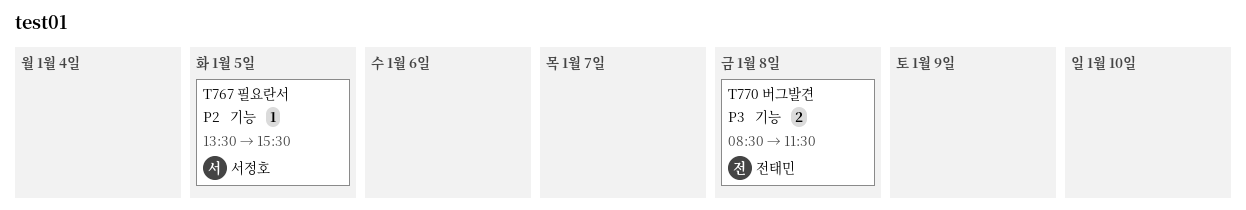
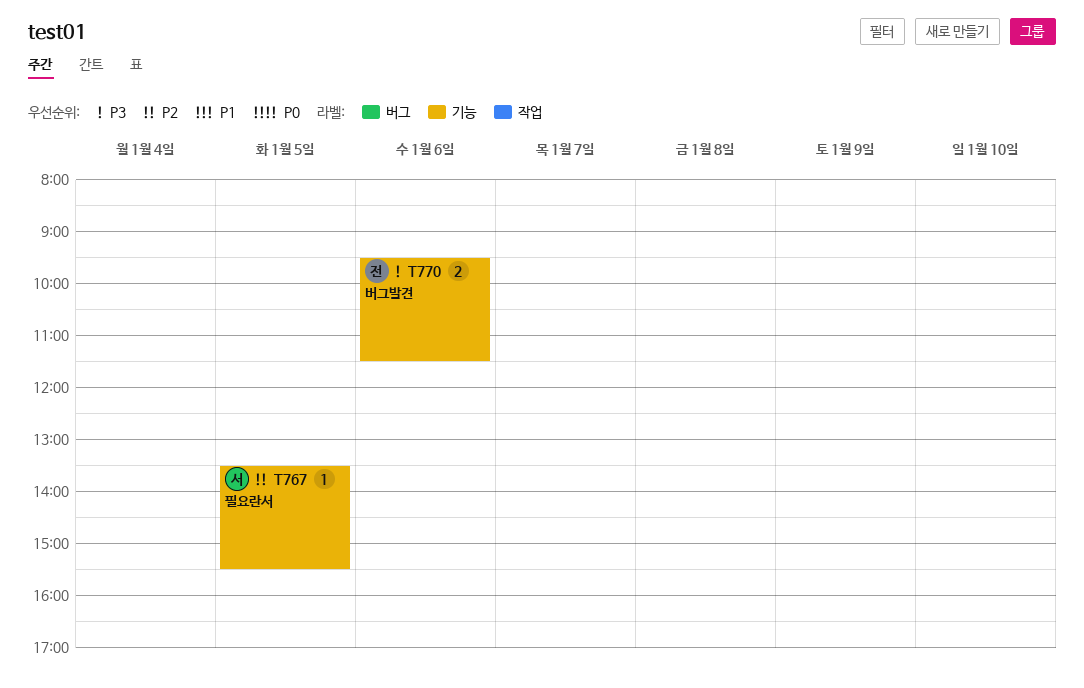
T770, day: Jan 8 -> Jan 6
T770, begins: 08:30 -> 09:30

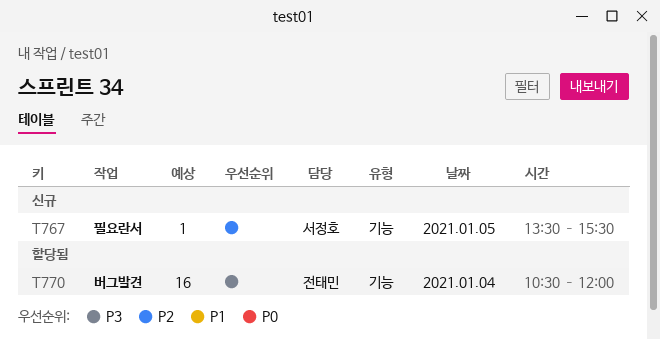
T770, estimate: 2 -> 16
T770, day: Jan 6 -> Jan 4
T770, begins: 09:30 -> 10:30
T770, ends: 11:30 -> 12:00

